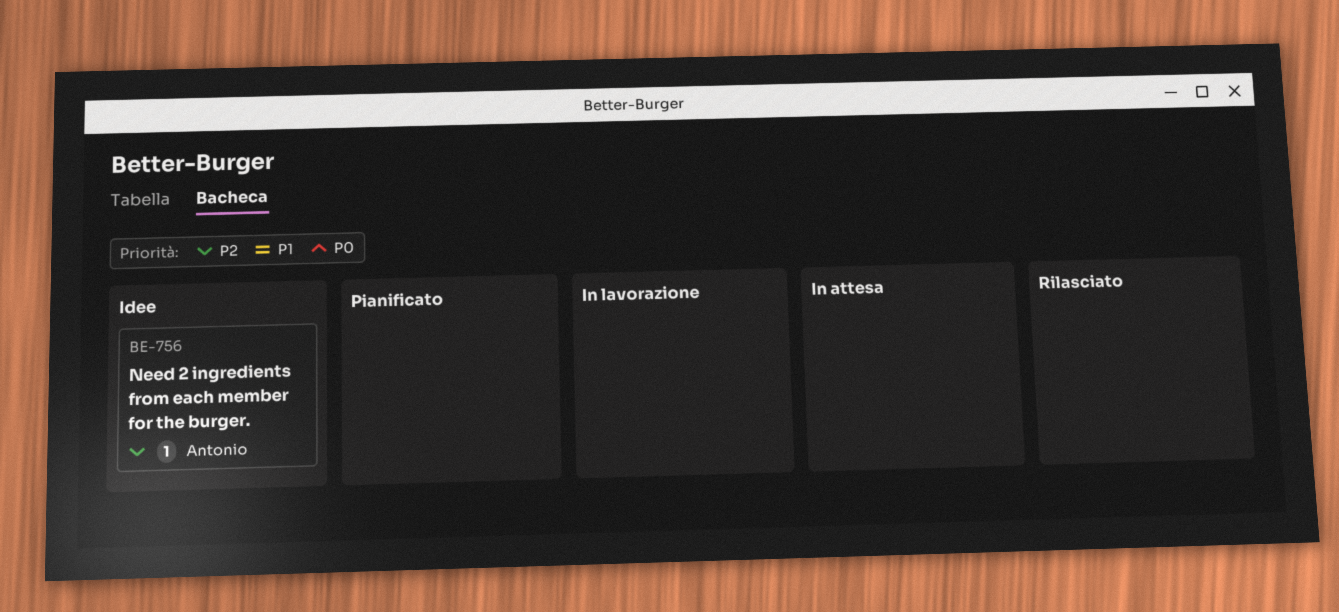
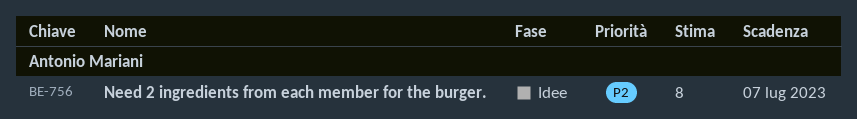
BE-756, estimate: 1 -> 8

